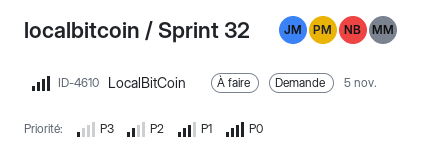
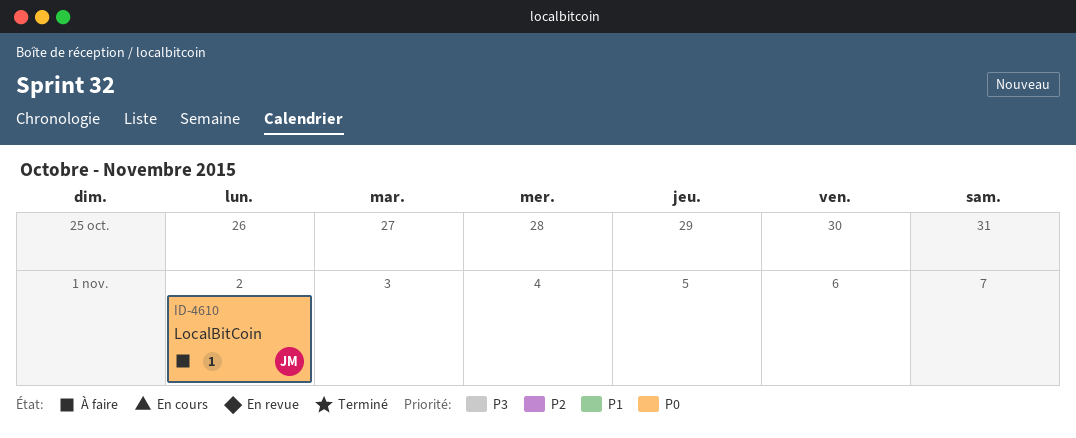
ID-4610, due: Nov 5 -> Nov 2

